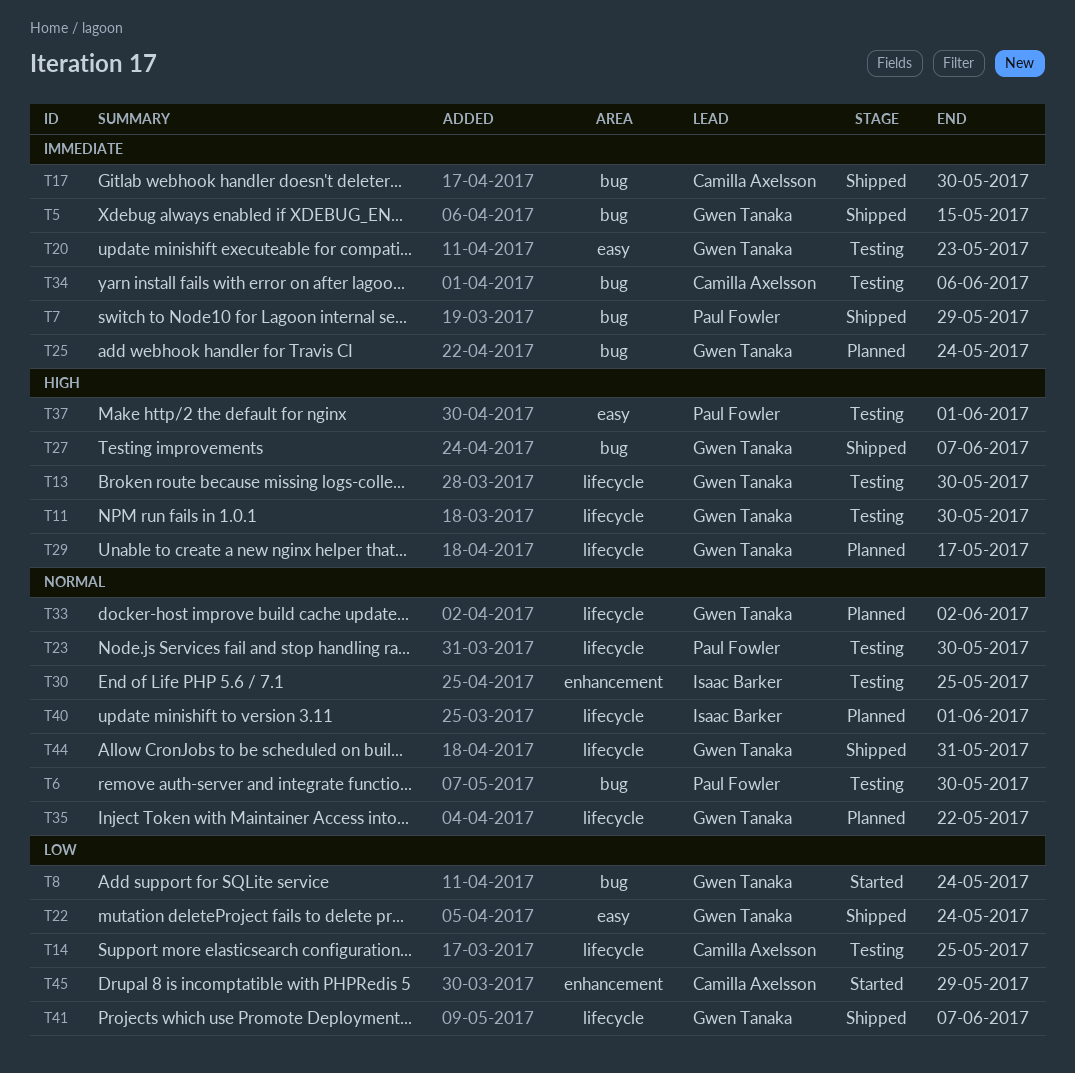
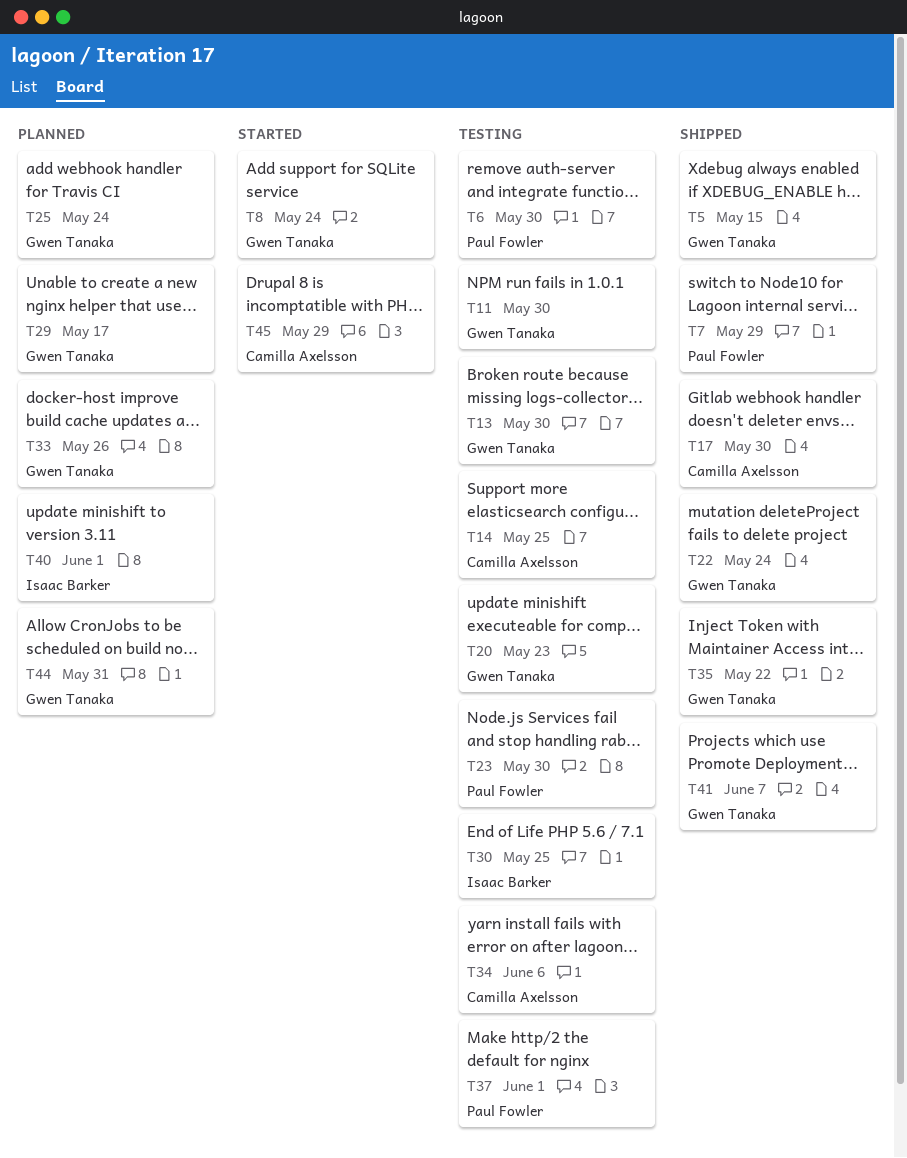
T27: present -> none
T33, due: Jun 2 -> May 26
T35, status: Planned -> Shipped
T44, status: Shipped -> Planned

